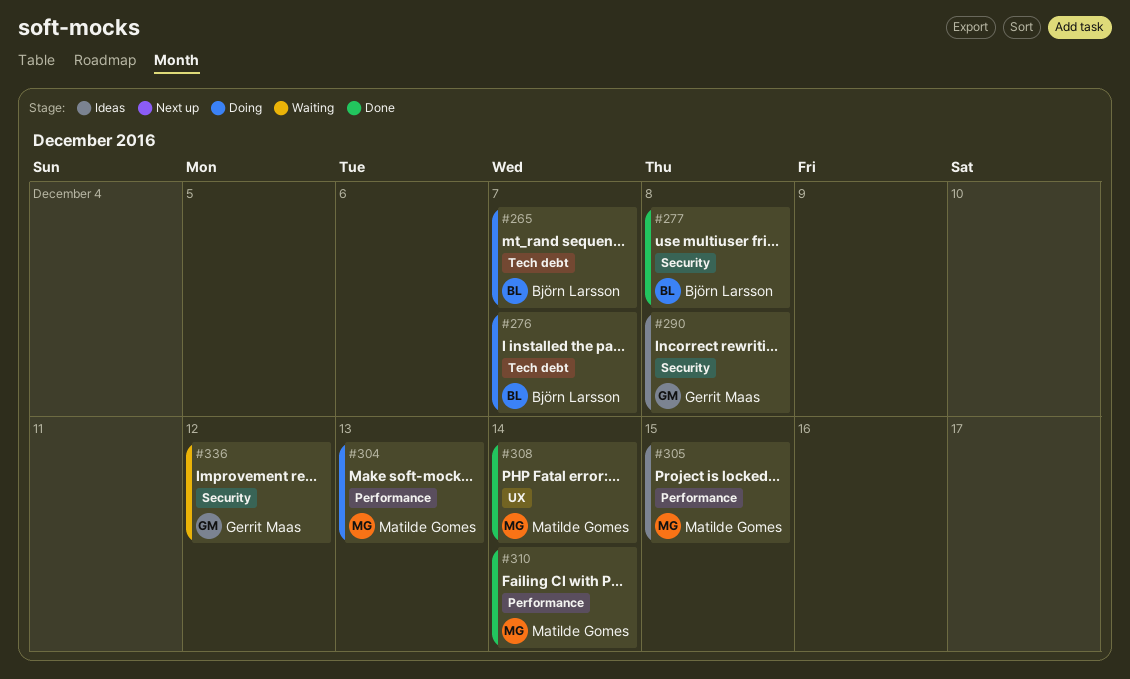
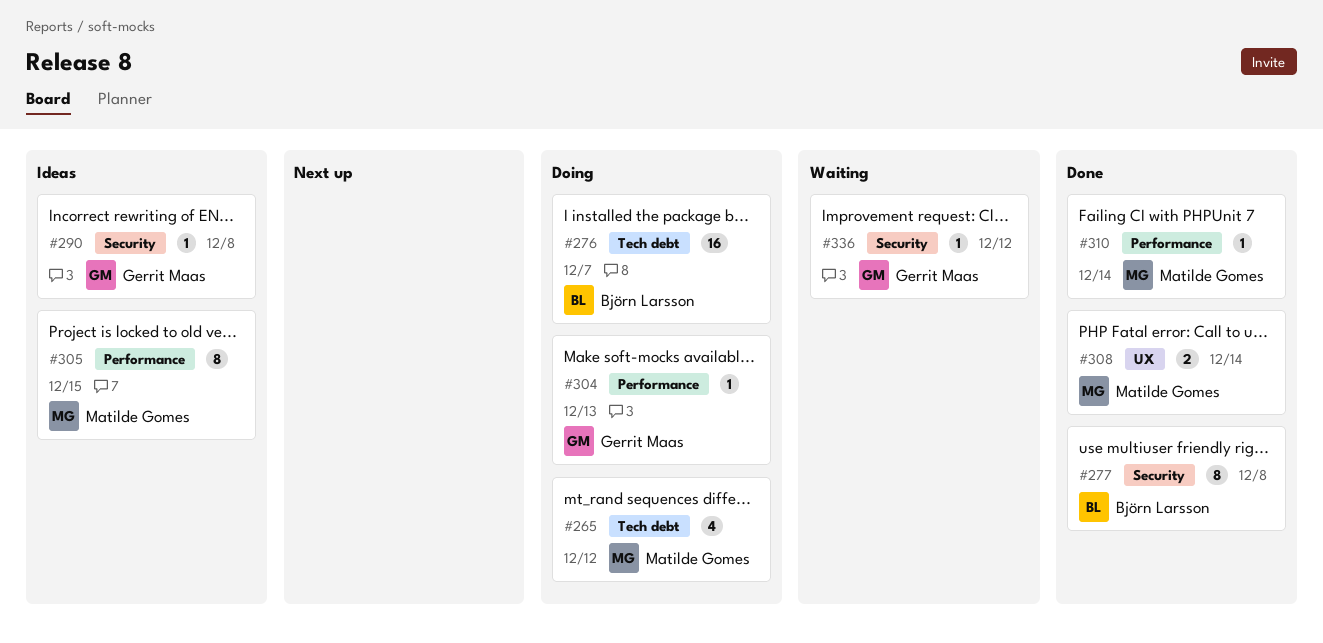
#265, owner: Björn Larsson -> Matilde Gomes
#265, due: Dec 7 -> Dec 12
#304, owner: Matilde Gomes -> Gerrit Maas

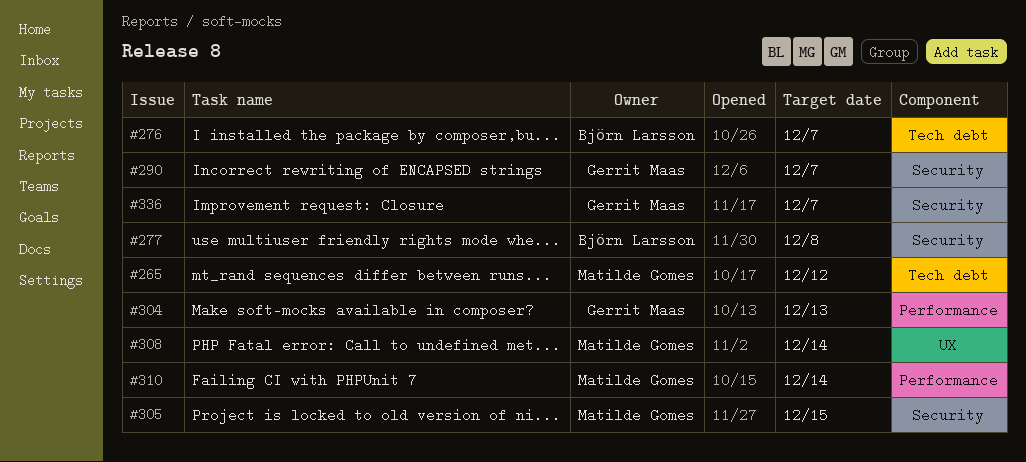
#290, due: Dec 8 -> Dec 7
#305, label: Performance -> Security
#336, due: Dec 12 -> Dec 7

